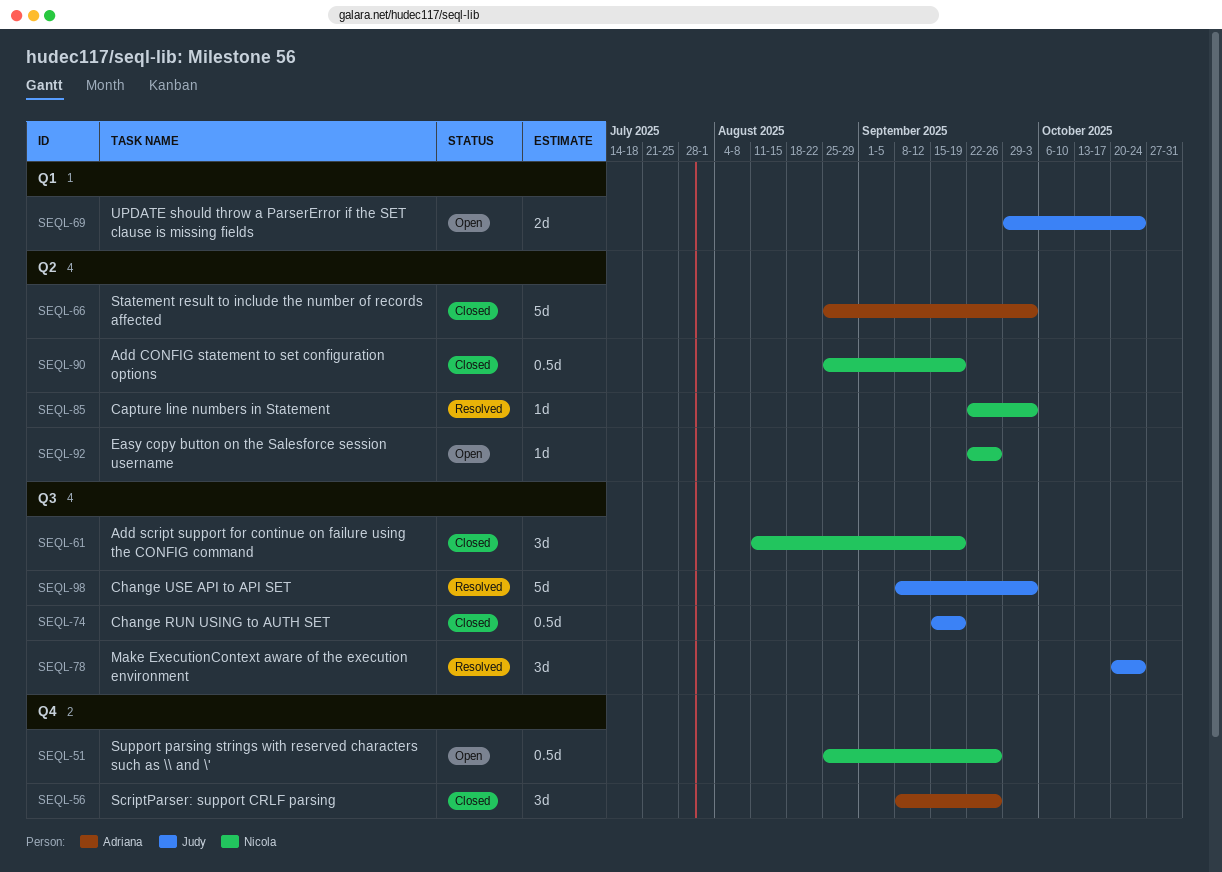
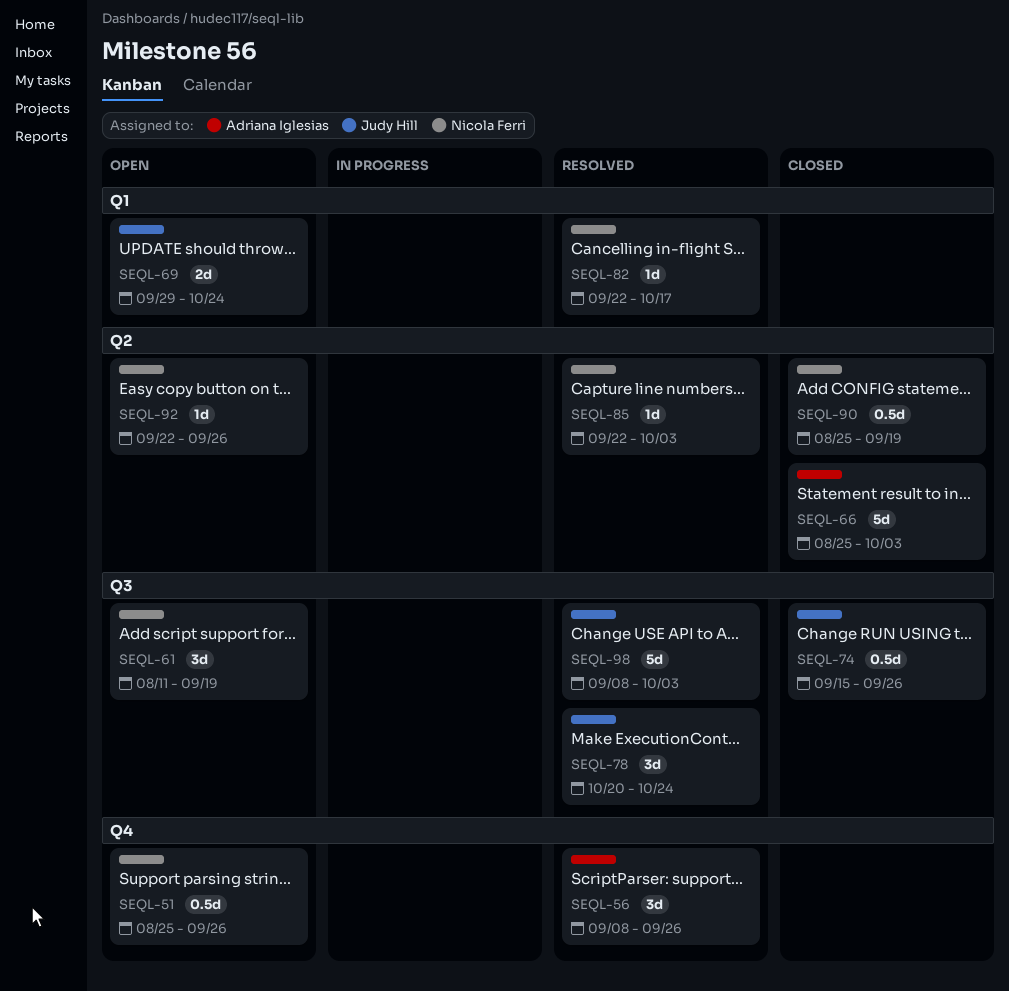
SEQL-56, status: Closed -> Resolved
SEQL-61, status: Closed -> Open
SEQL-74, due: Sep 19 -> Sep 26
SEQL-82: none -> present

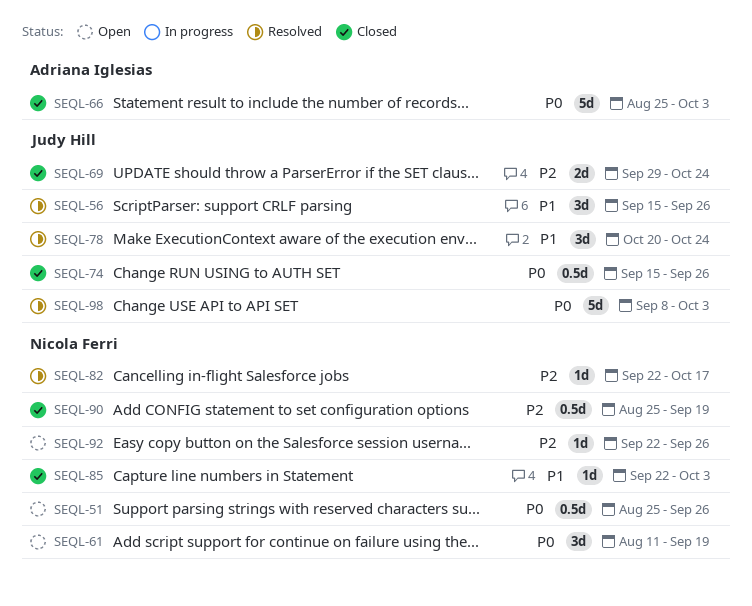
SEQL-56, owner: Adriana Iglesias -> Judy Hill
SEQL-56, start: Sep 8 -> Sep 15
SEQL-69, status: Open -> Closed
SEQL-85, status: Resolved -> Closed

